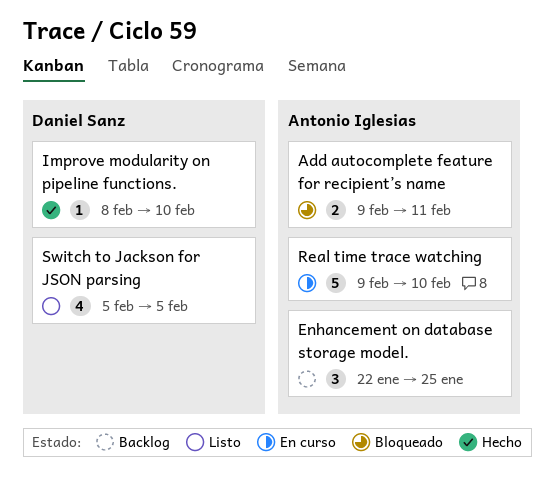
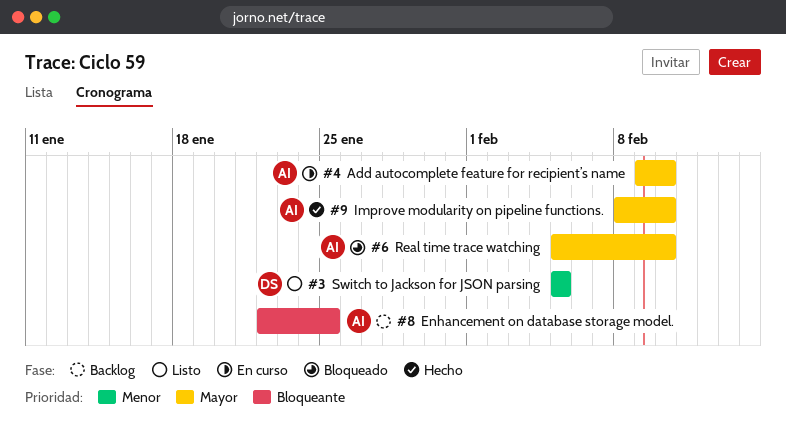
Add autocomplete feature for recipient’s name, status: Bloqueado -> En curso
Add autocomplete feature for recipient’s name, due: Feb 11 -> Feb 10
Improve modularity on pipeline functions., owner: Daniel Sanz -> Antonio Iglesias
Real time trace watching, status: En curso -> Bloqueado
Real time trace watching, start: Feb 9 -> Feb 5

